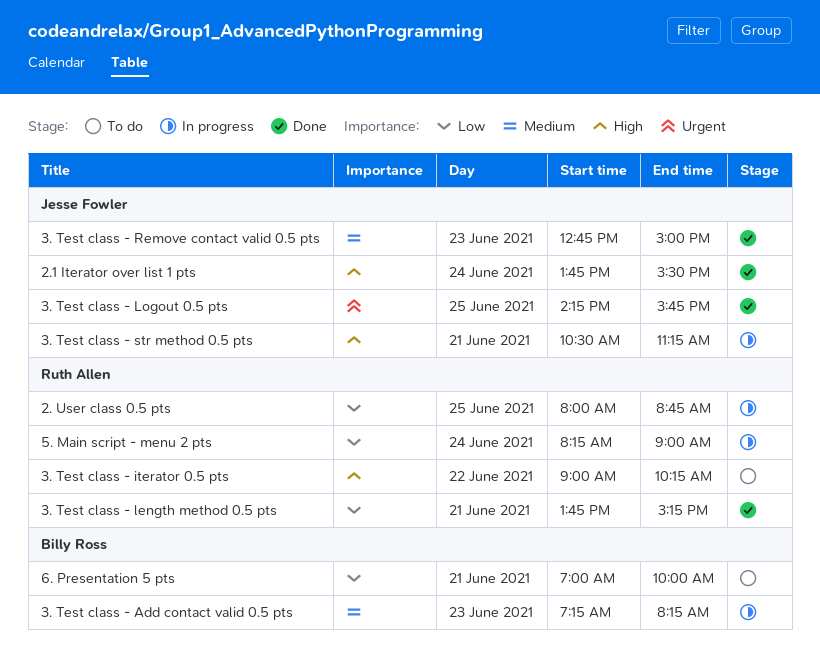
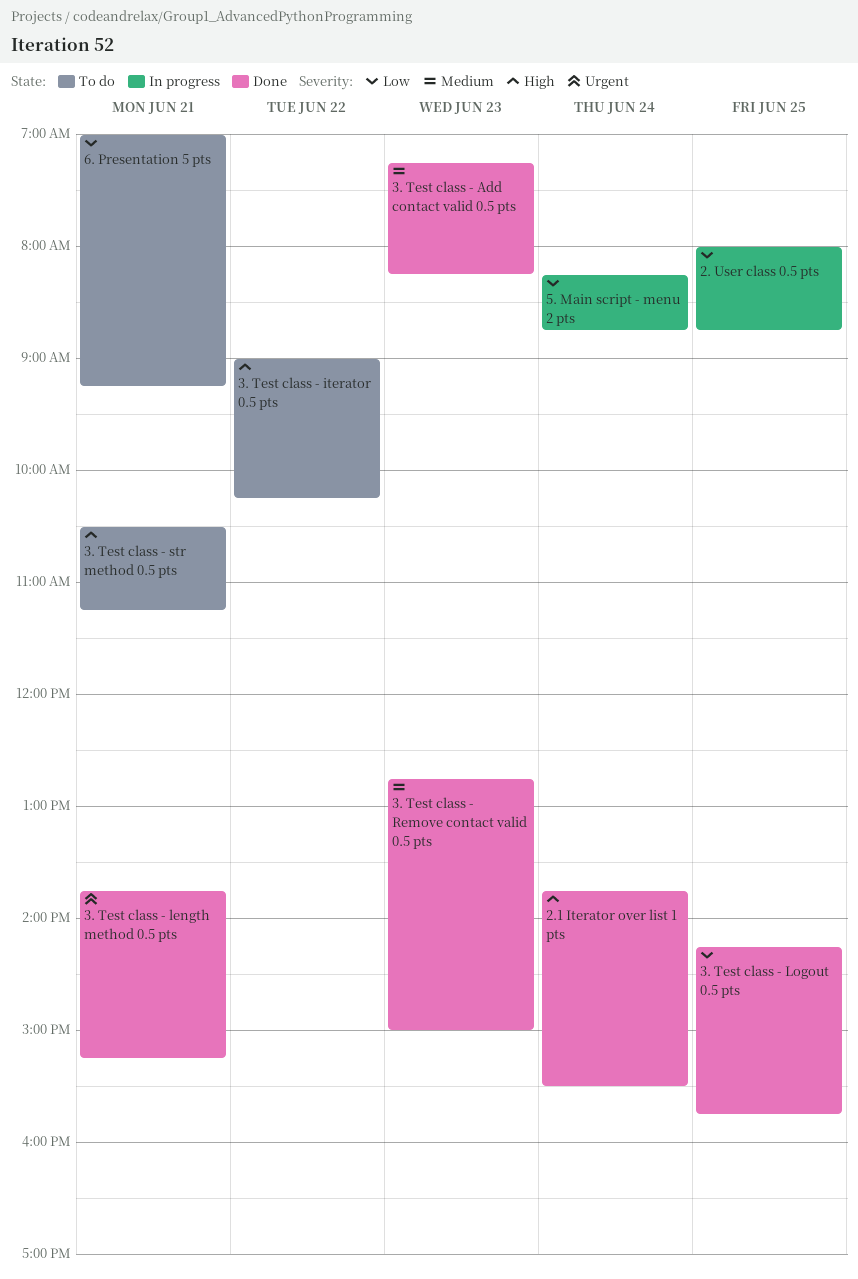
3. Test class - Add contact valid 0.5 pts, status: In progress -> Done
3. Test class - length method 0.5 pts, priority: Low -> Urgent
3. Test class - Logout 0.5 pts, priority: Urgent -> Low
3. Test class - str method 0.5 pts, status: In progress -> To do
5. Main script - menu 2 pts, ends: 09:00 -> 08:45
6. Presentation 5 pts, ends: 10:00 -> 09:15

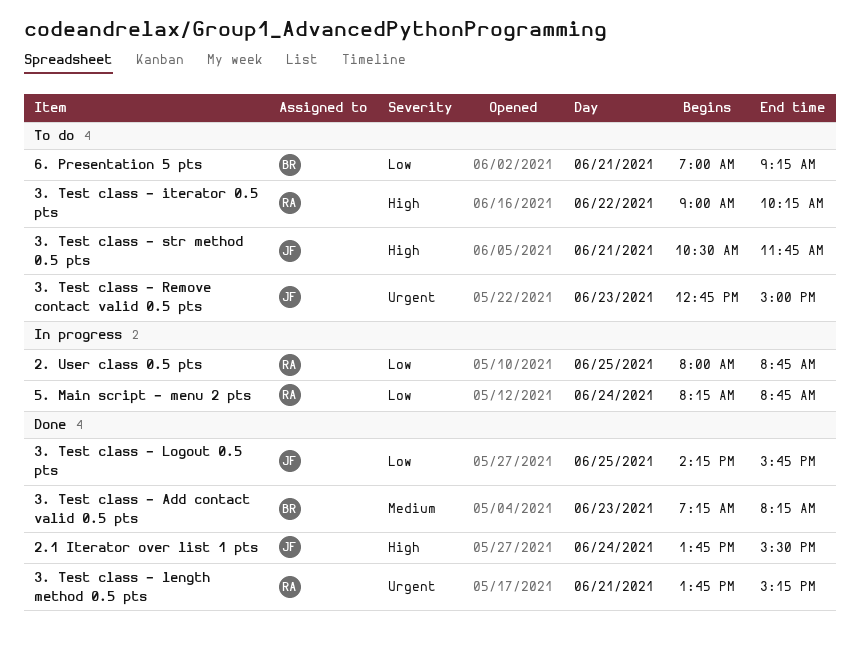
3. Test class - Remove contact valid 0.5 pts, status: Done -> To do
3. Test class - Remove contact valid 0.5 pts, priority: Medium -> Urgent
3. Test class - str method 0.5 pts, ends: 11:15 -> 11:45

